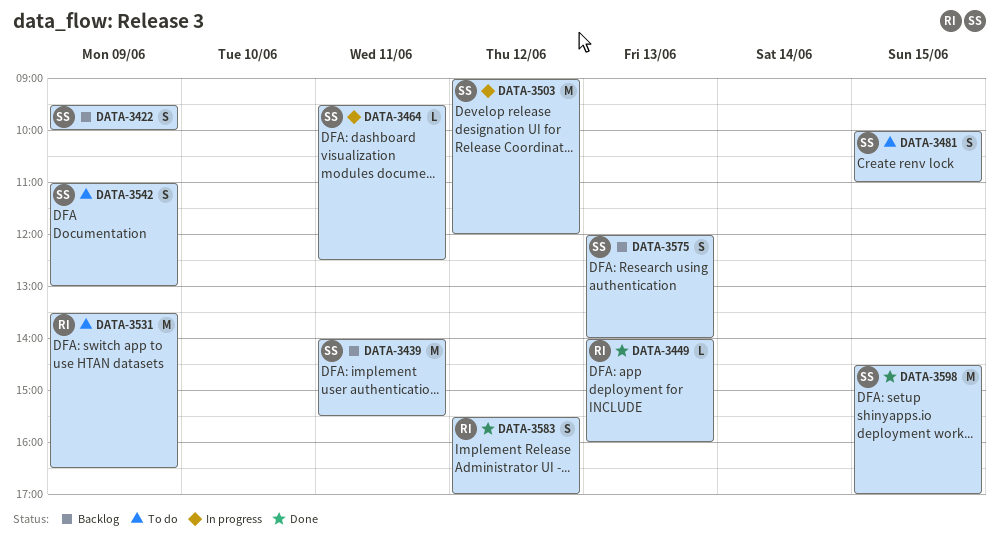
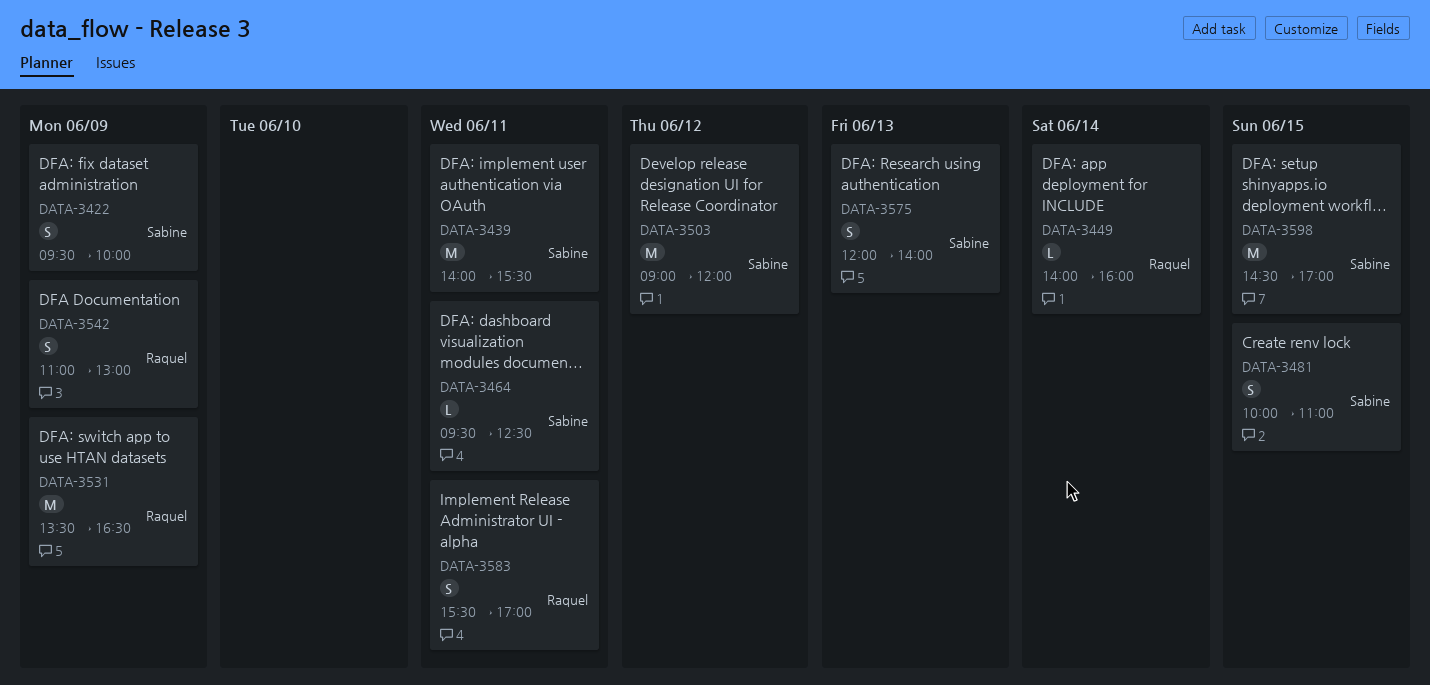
DATA-3449, day: Jun 13 -> Jun 14
DATA-3542, owner: Sabine -> Raquel
DATA-3583, day: Jun 12 -> Jun 11

